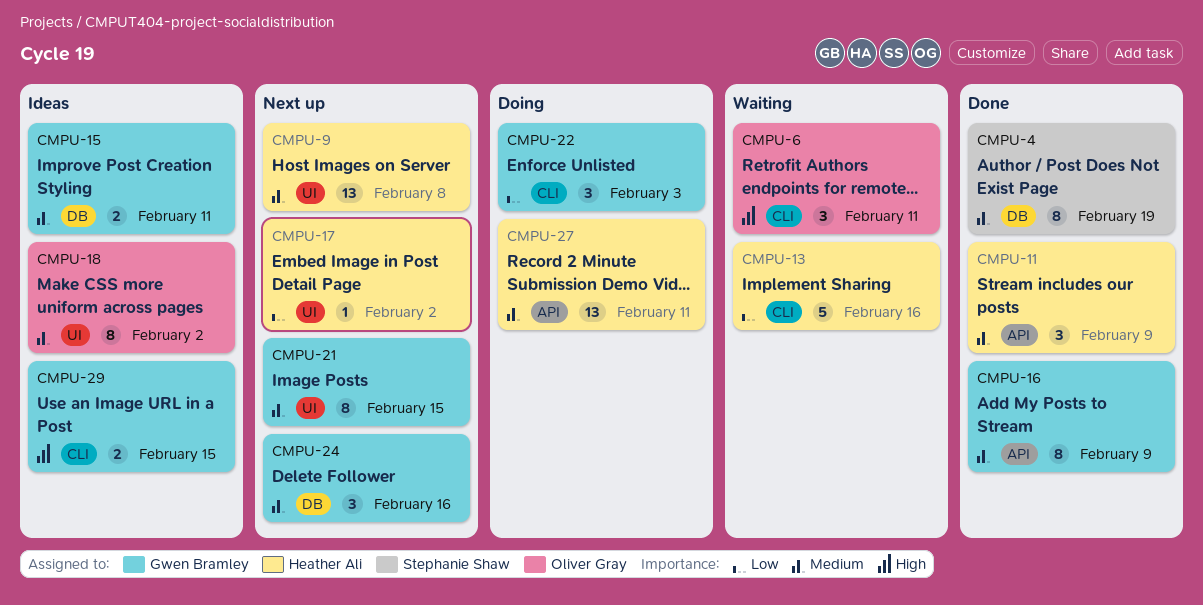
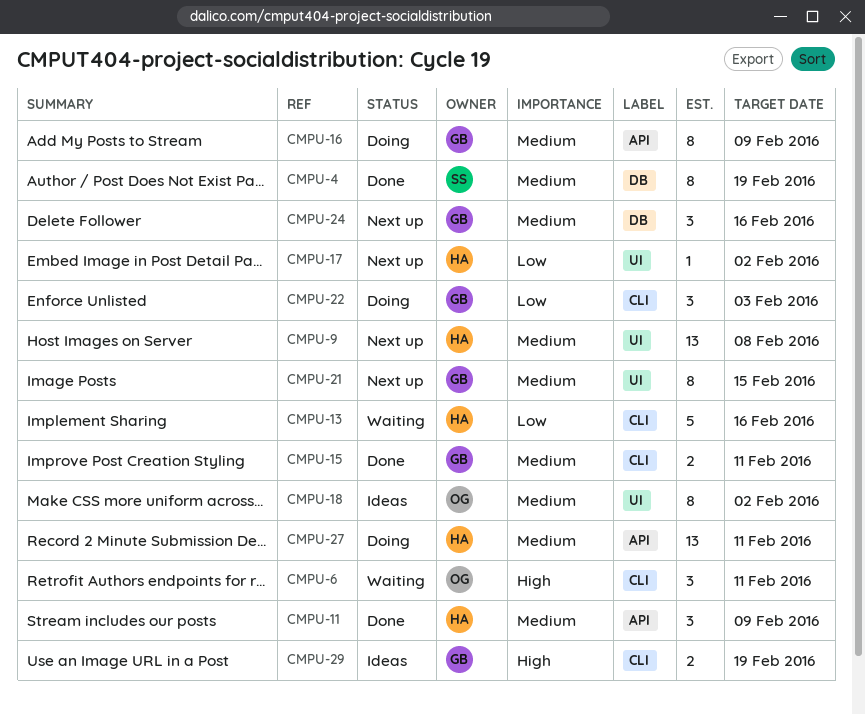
CMPU-15, status: Ideas -> Done
CMPU-15, label: DB -> CLI
CMPU-16, status: Done -> Doing
CMPU-29, due: Feb 15 -> Feb 19

